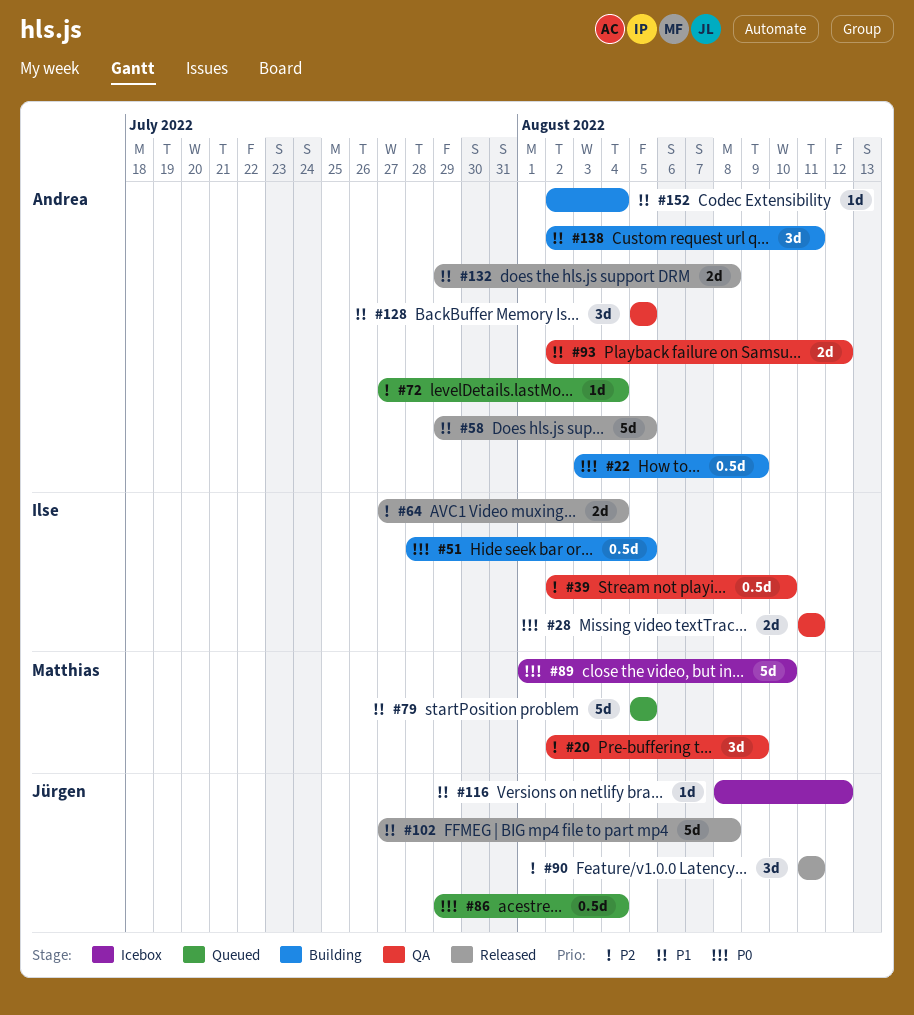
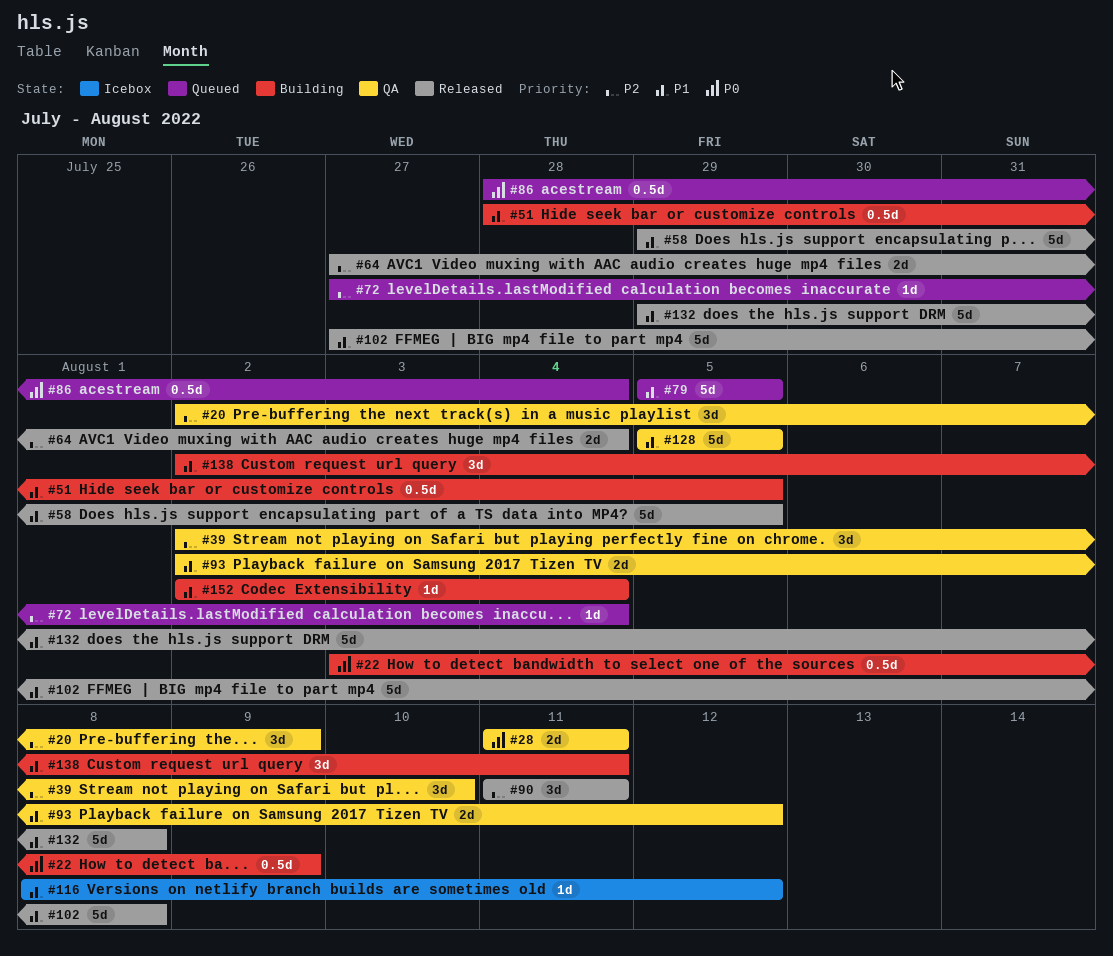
#39, estimate: 0.5d -> 3d
#51, priority: P0 -> P1
#86, start: Jul 29 -> Jul 28
#89: present -> none
#128, estimate: 3d -> 5d
#132, estimate: 2d -> 5d

